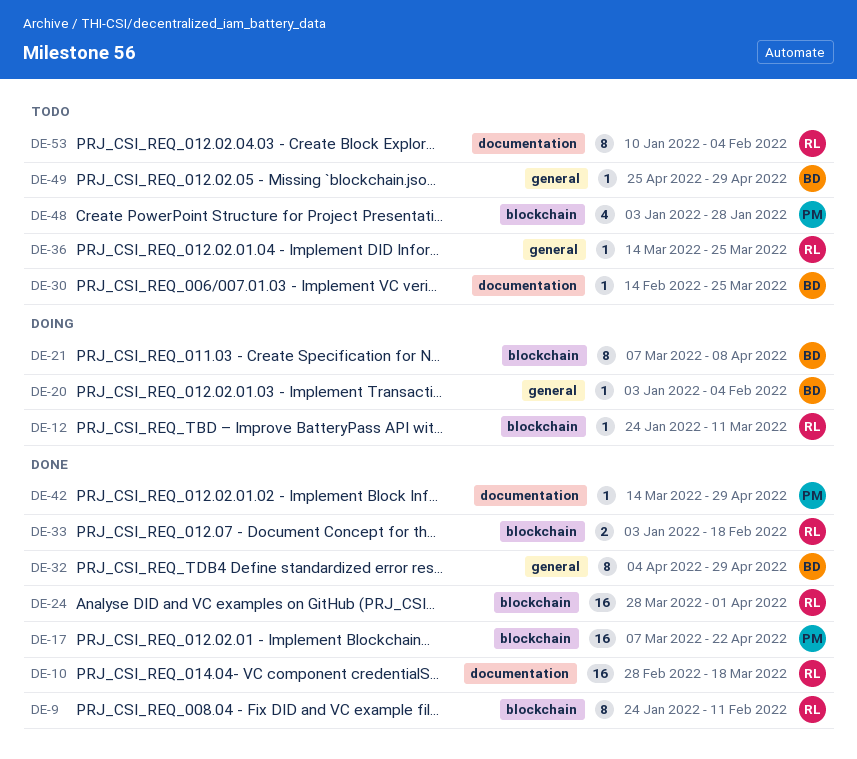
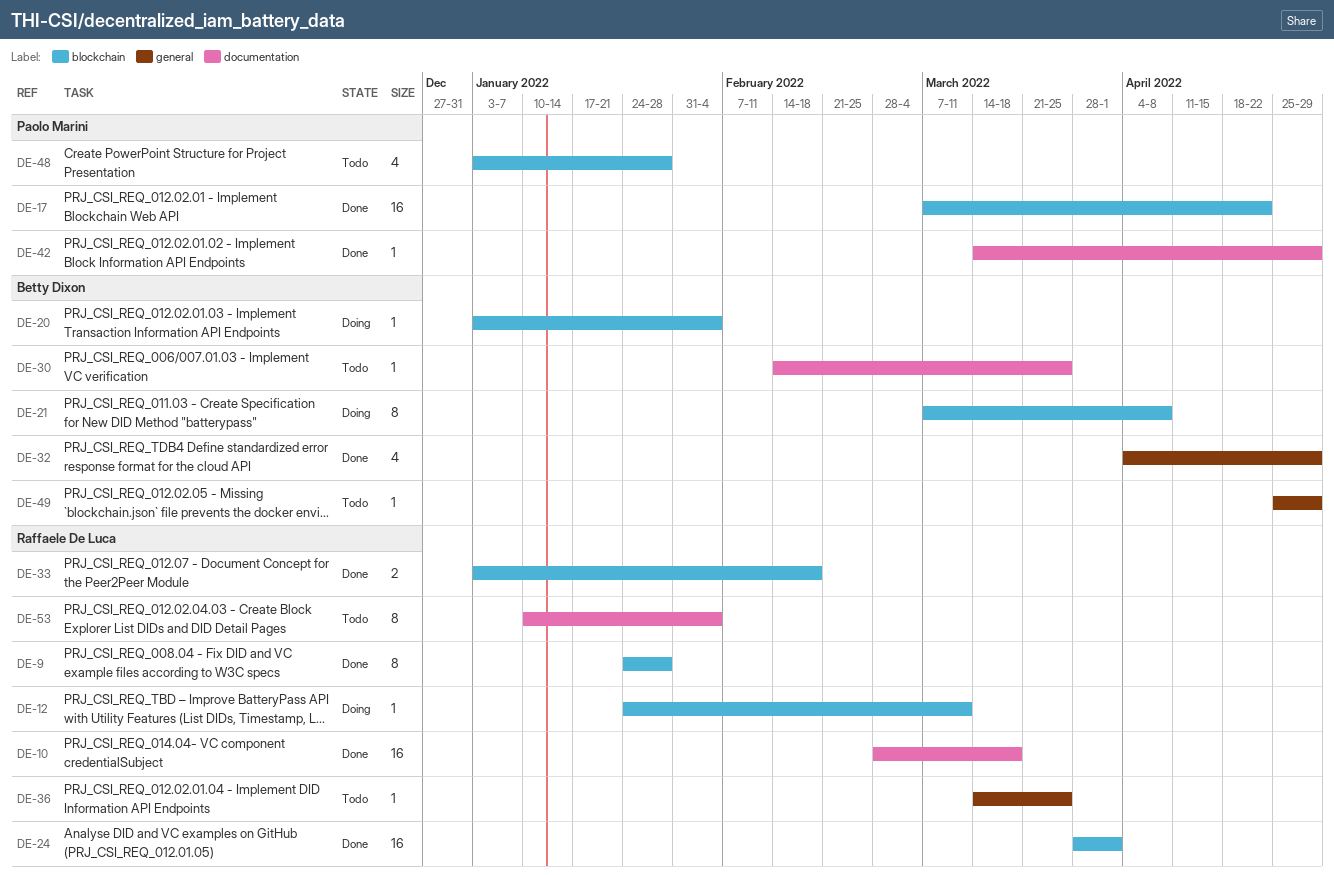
DE-9, due: Feb 11 -> Jan 28
DE-20, label: general -> blockchain
DE-32, estimate: 8 -> 4

